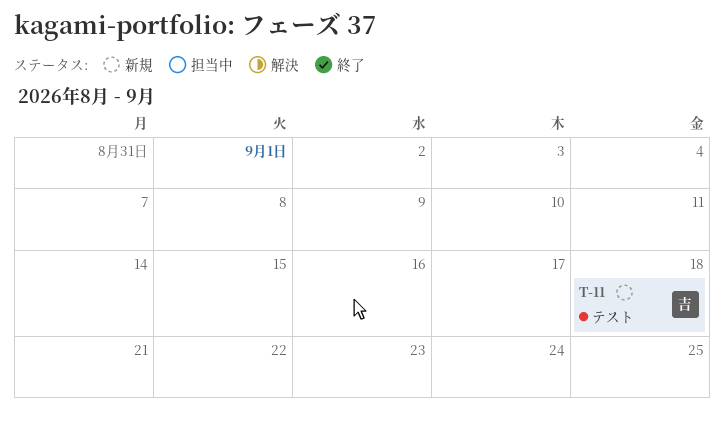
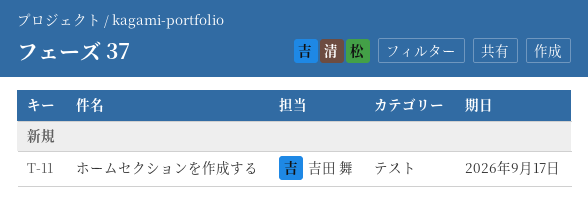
T-11, due: Sep 18 -> Sep 17

